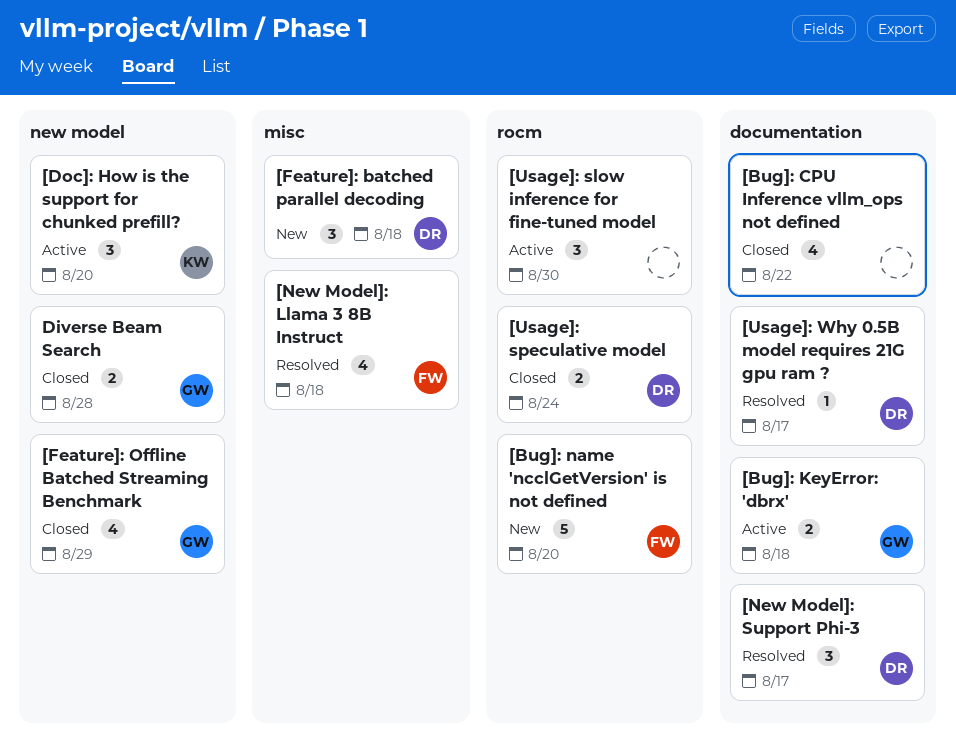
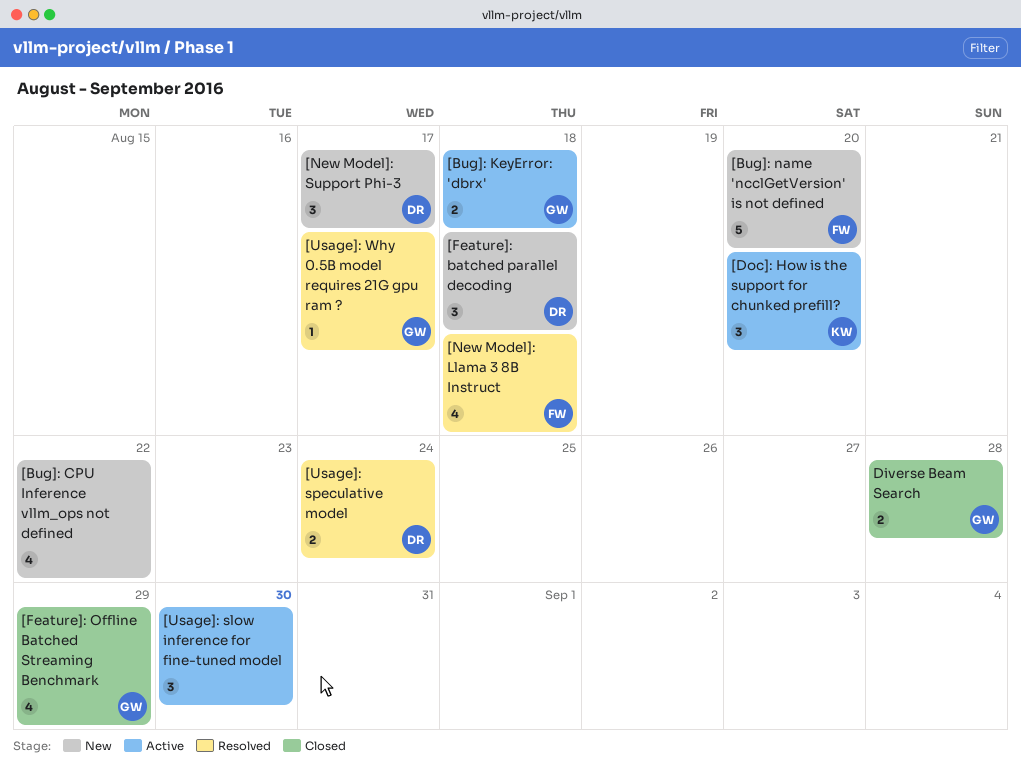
[Bug]: CPU Inference vllm_ops not defined, status: Closed -> New
[New Model]: Support Phi-3, status: Resolved -> New
[Usage]: speculative model, status: Closed -> Resolved
[Usage]: Why 0.5B model requires 21G gpu ram ?, owner: DR -> GW

